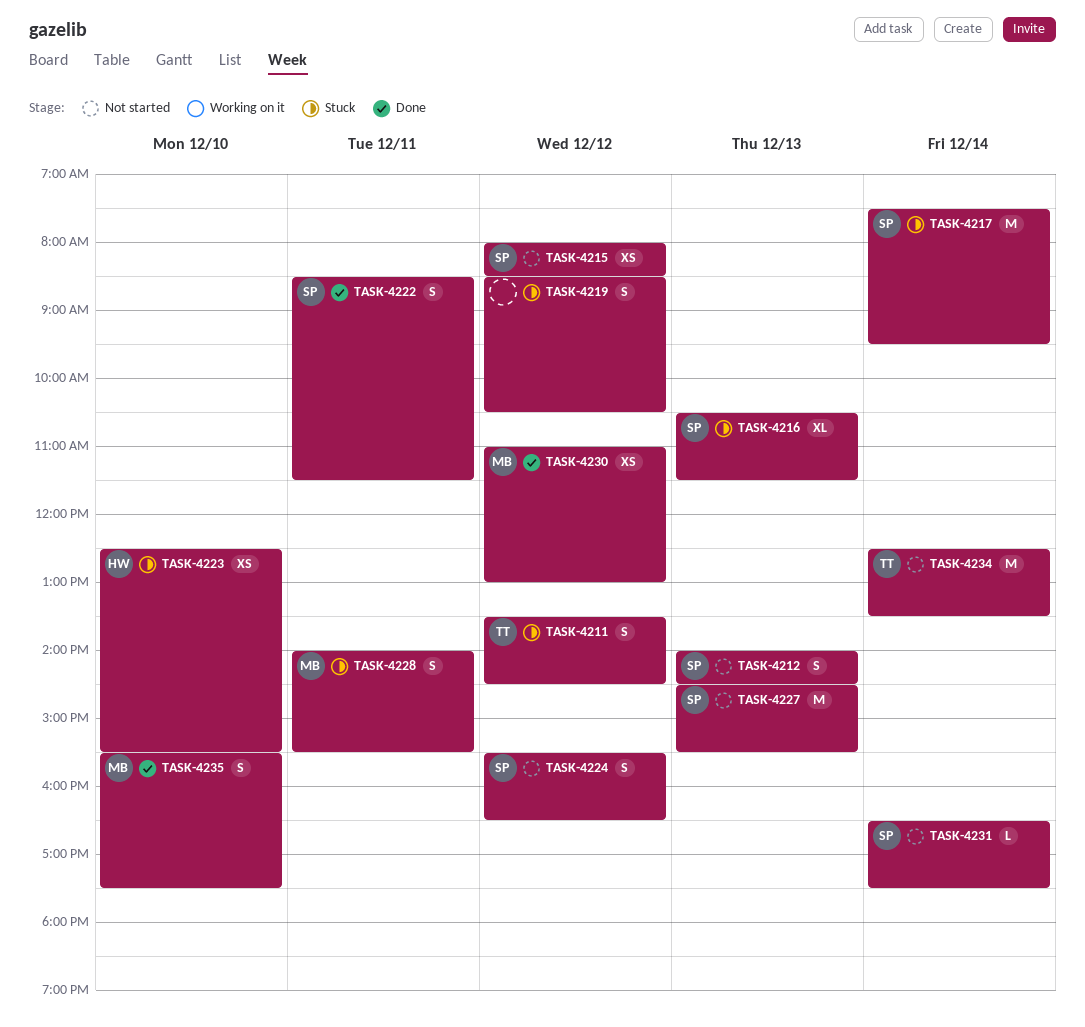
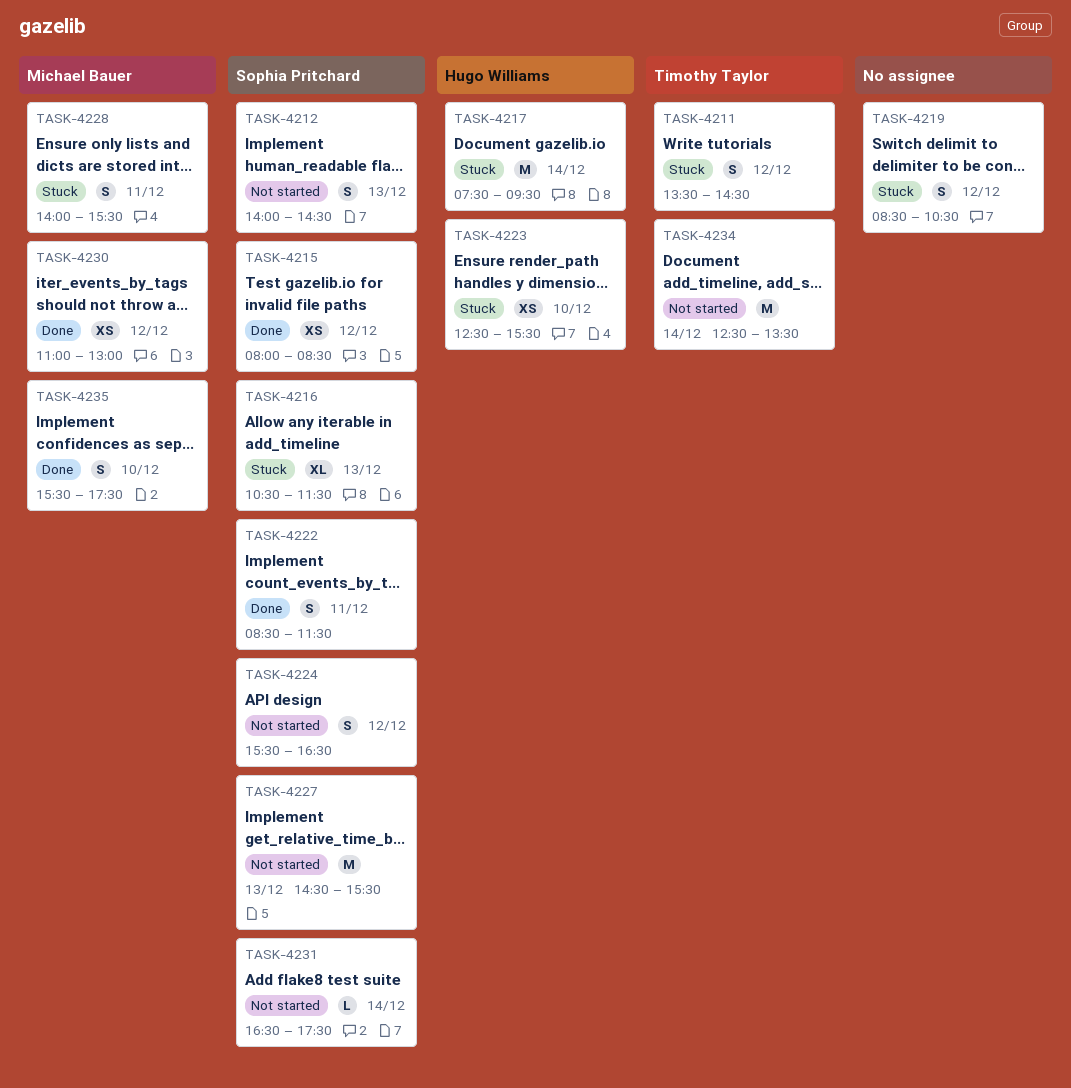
TASK-4215, status: Not started -> Done
TASK-4217, owner: Sophia Pritchard -> Hugo Williams

